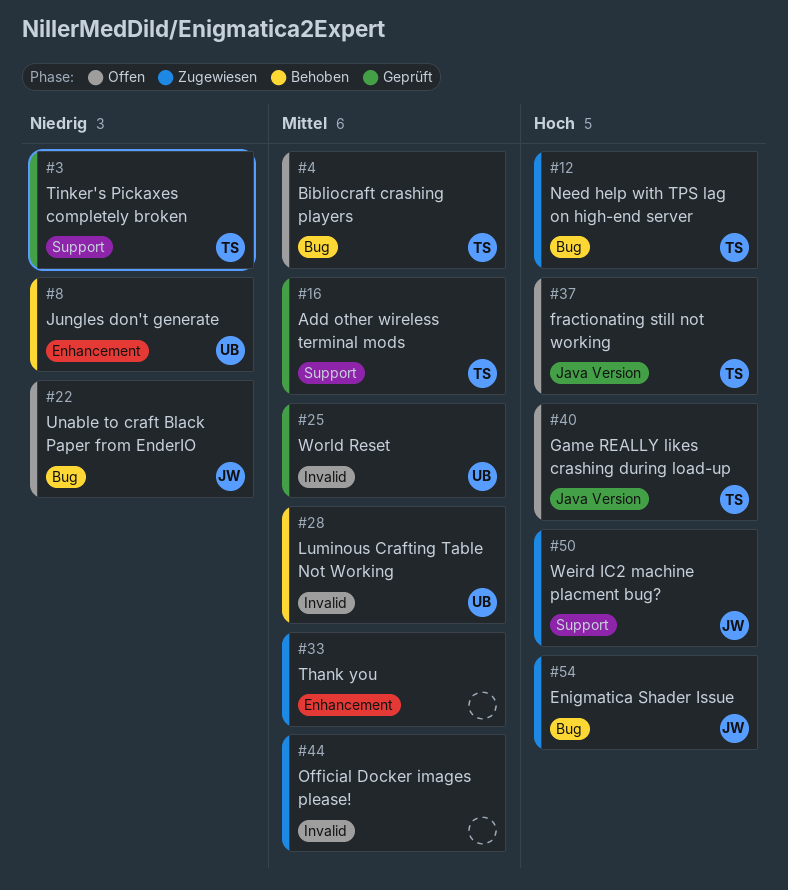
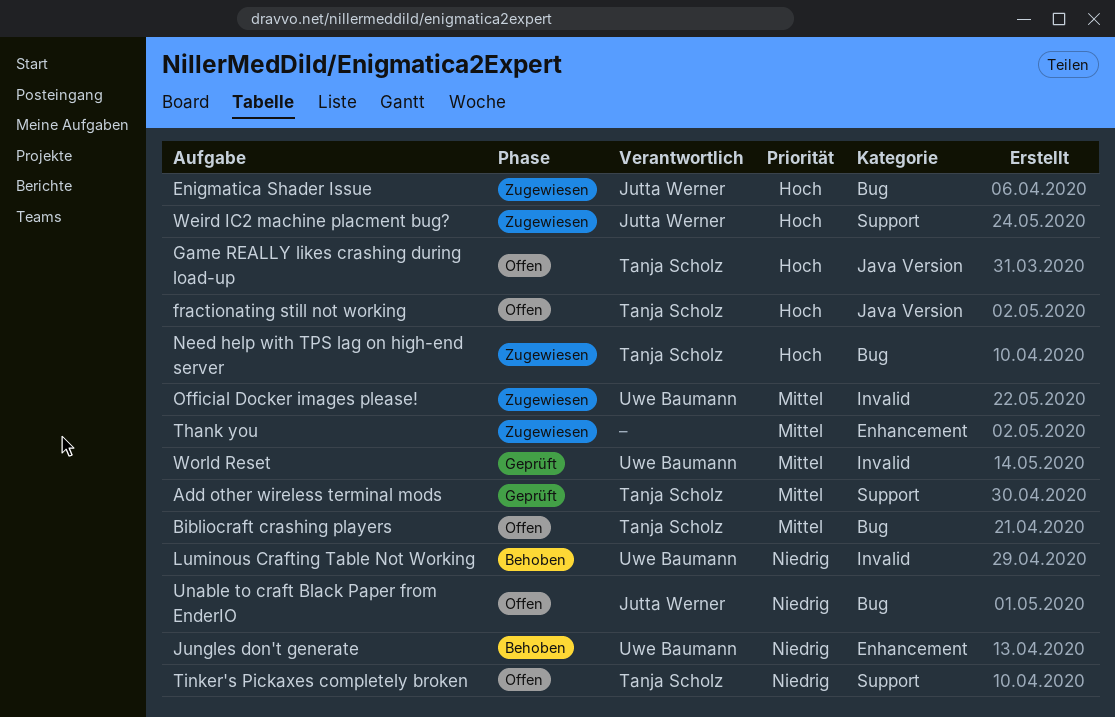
Luminous Crafting Table Not Working, priority: Mittel -> Niedrig
Official Docker images please!, owner: none -> Uwe Baumann
Tinker's Pickaxes completely broken, status: Geprüft -> Offen

